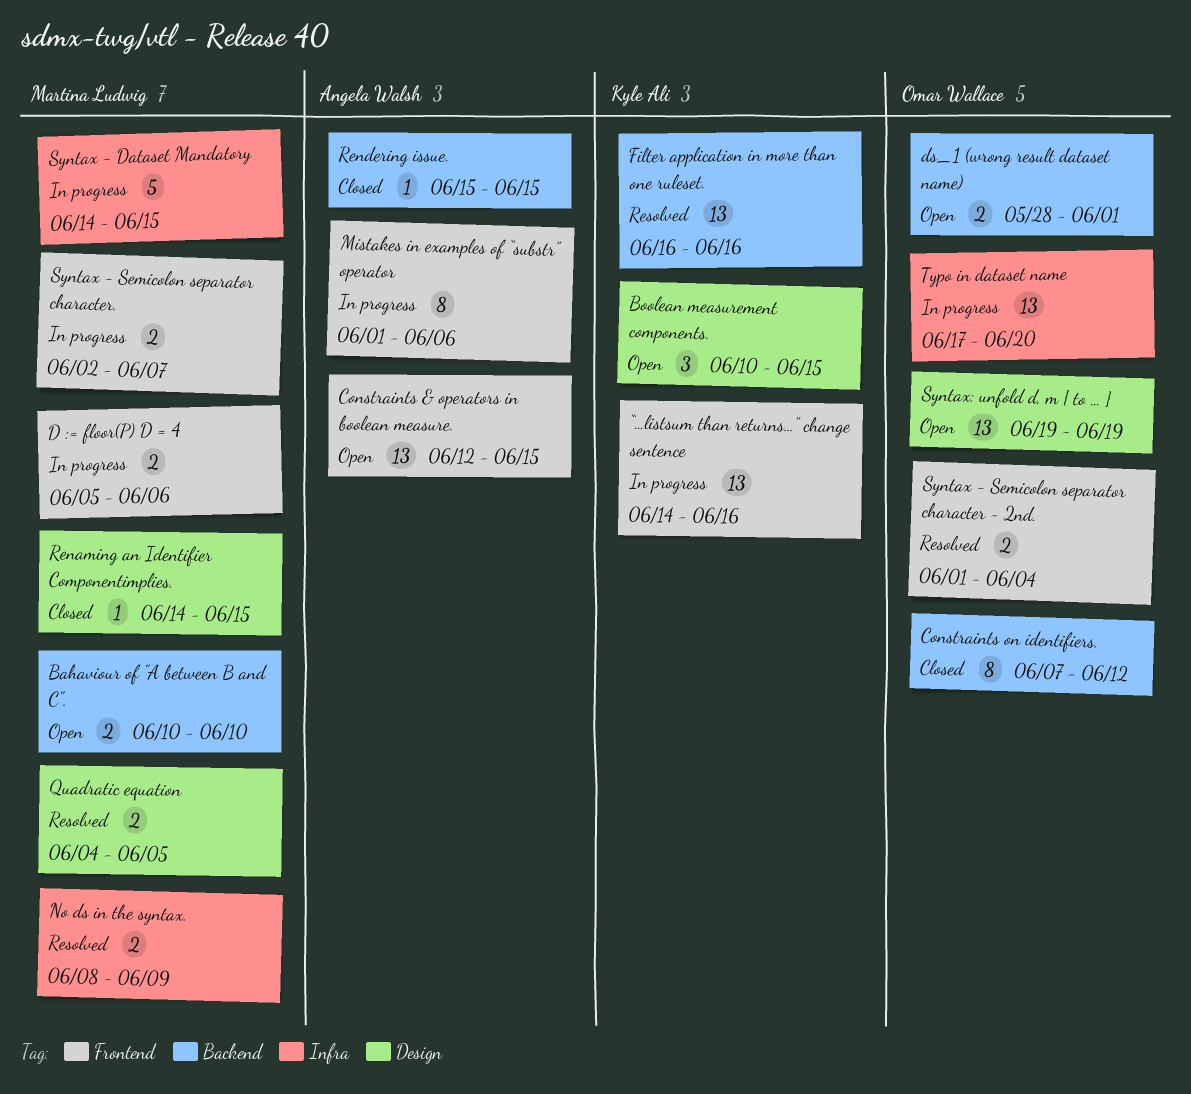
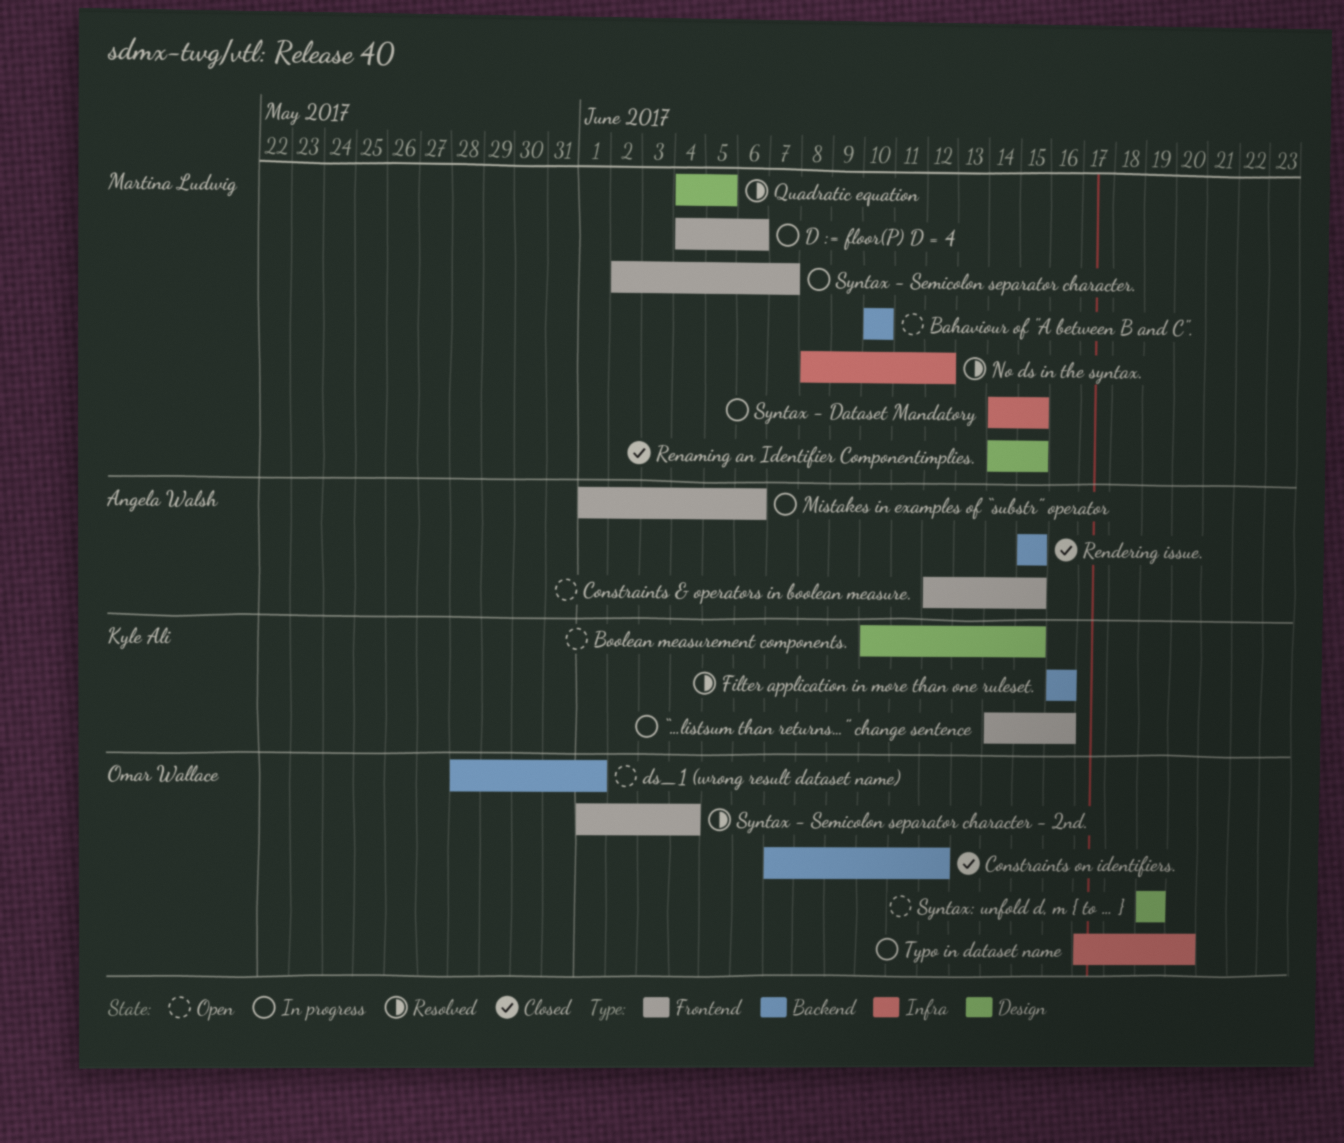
D := floor(P) D = 4, start: Jun 5 -> Jun 4
No ds in the syntax., due: Jun 9 -> Jun 12

